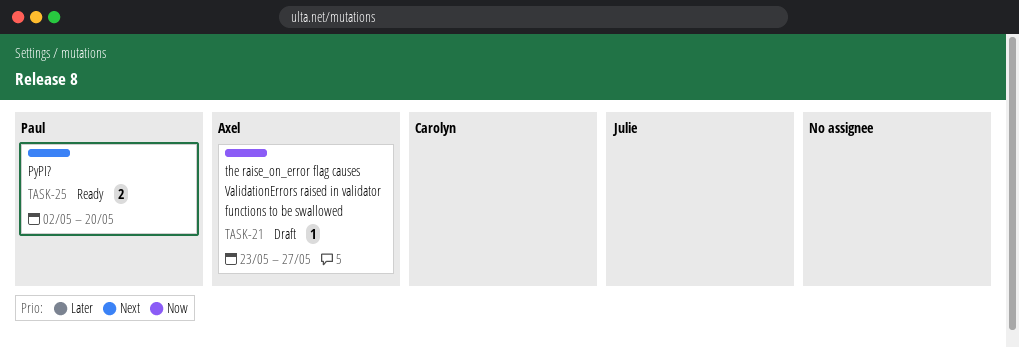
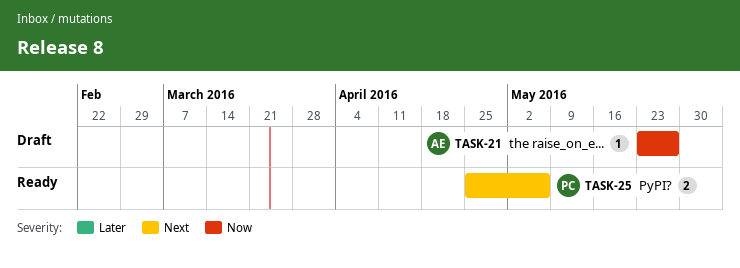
TASK-25, start: May 2 -> Apr 25
TASK-25, due: May 20 -> May 6

